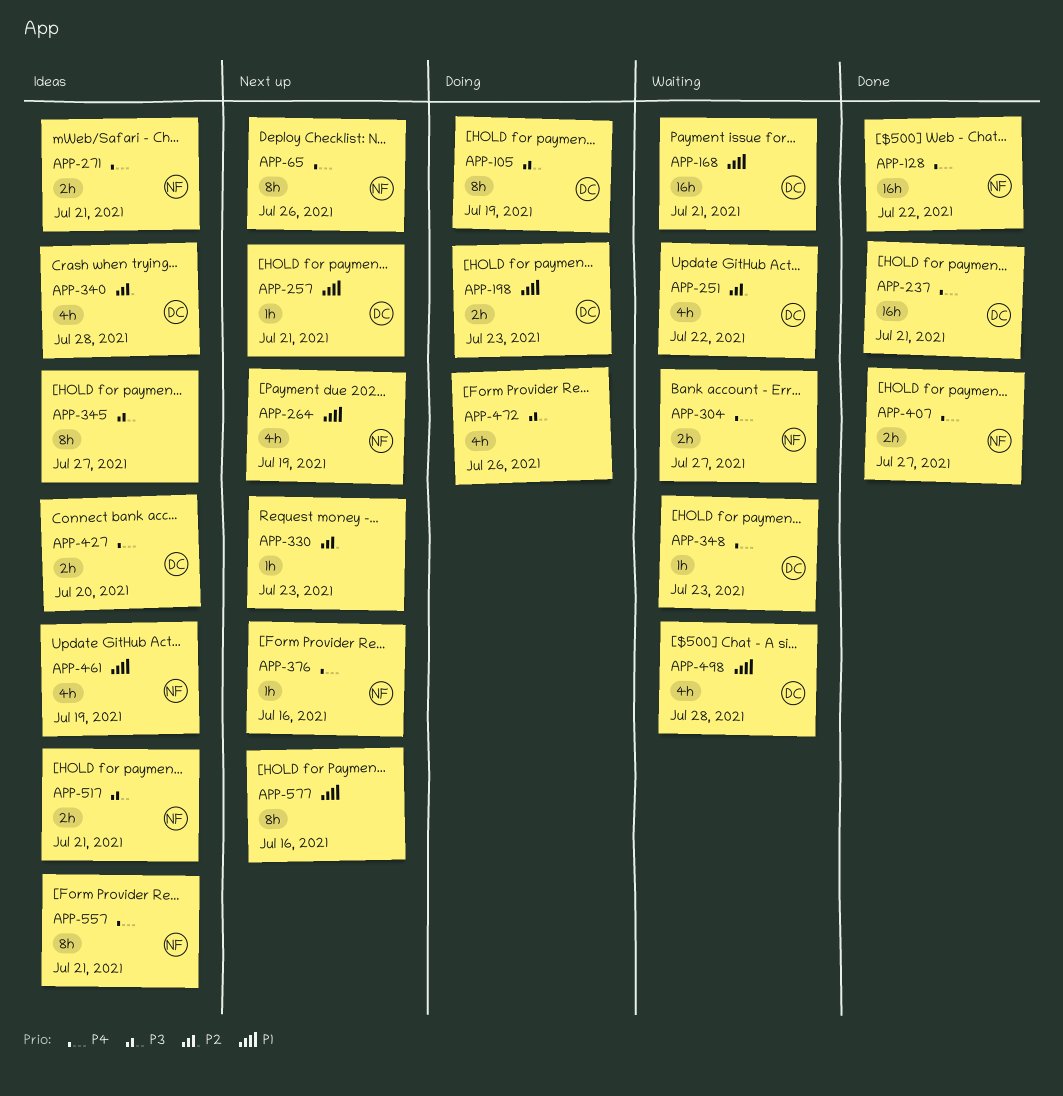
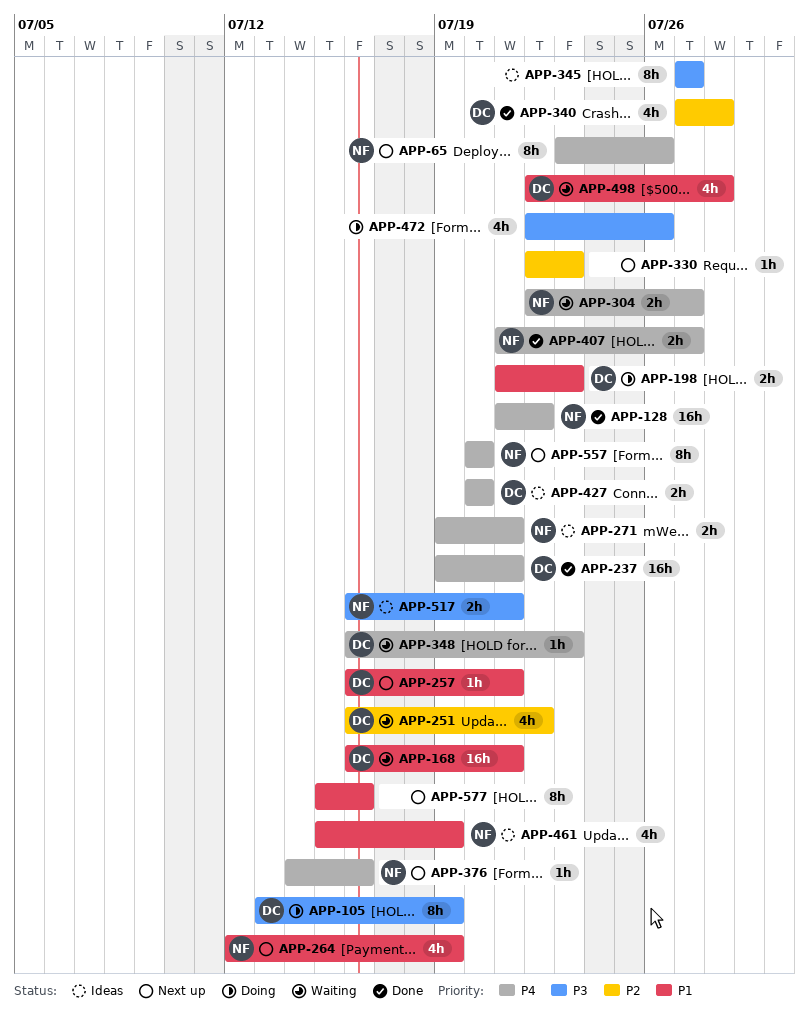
APP-340, status: Ideas -> Done
APP-557, status: Ideas -> Next up
APP-557, due: Jul 21 -> Jul 20

